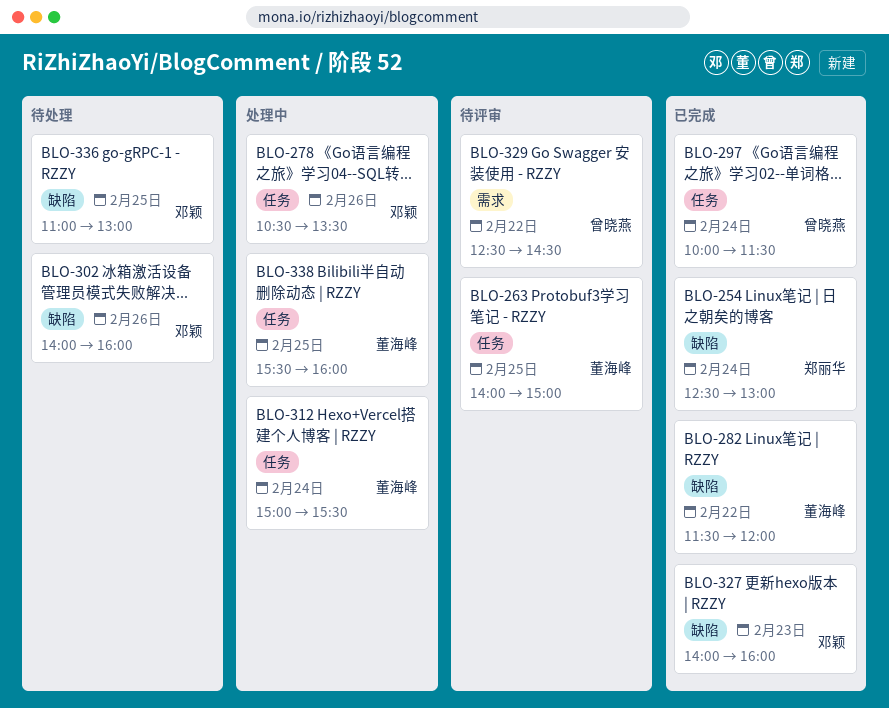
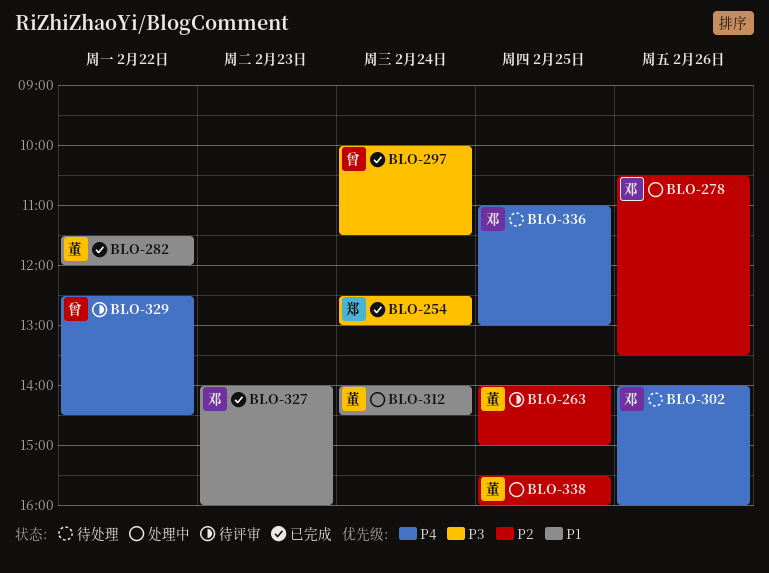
BLO-312, begins: 15:00 -> 14:00
BLO-312, ends: 15:30 -> 14:30

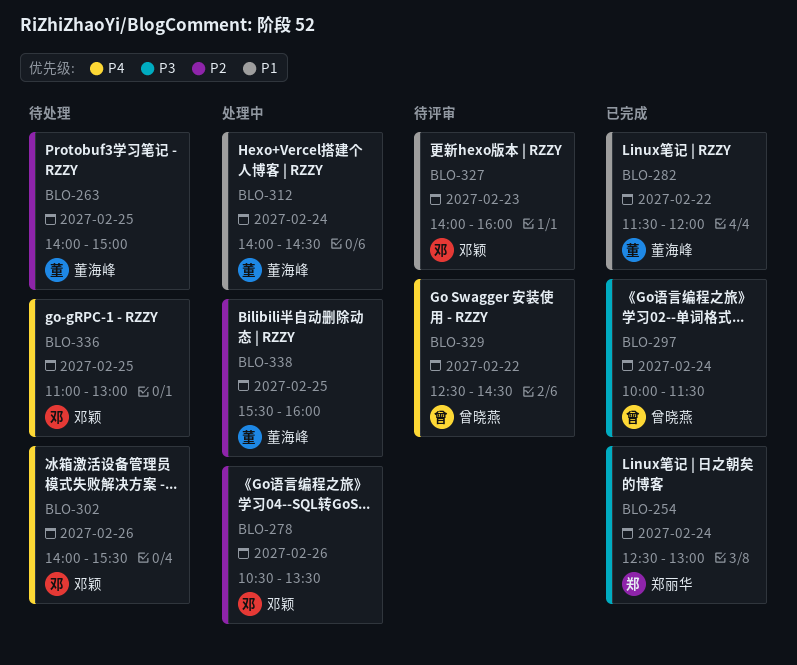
BLO-263, status: 待评审 -> 待处理
BLO-302, ends: 16:00 -> 15:30
BLO-327, status: 已完成 -> 待评审

